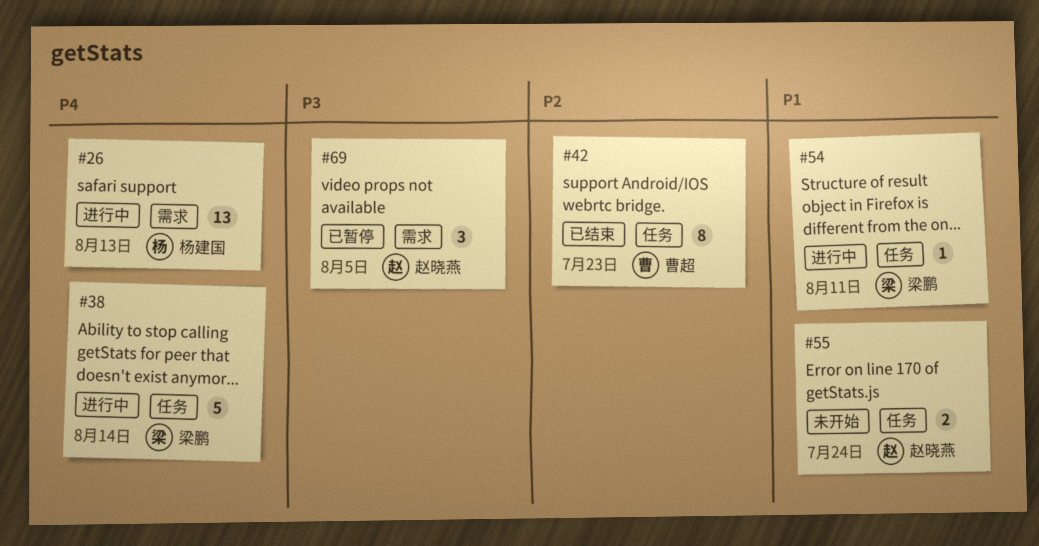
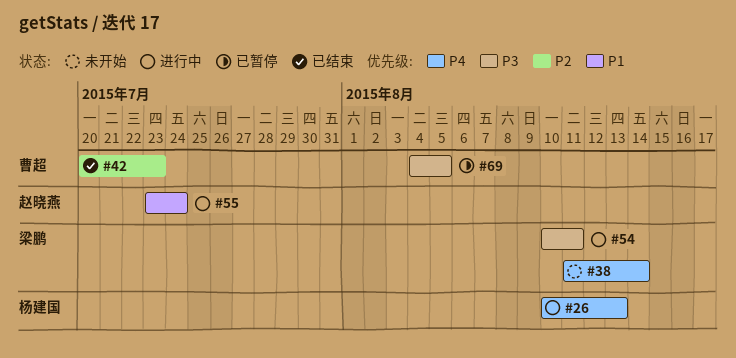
#38, status: 进行中 -> 未开始
#54, priority: P1 -> P3
#55, status: 未开始 -> 进行中
#69, owner: 赵晓燕 -> 曹超

